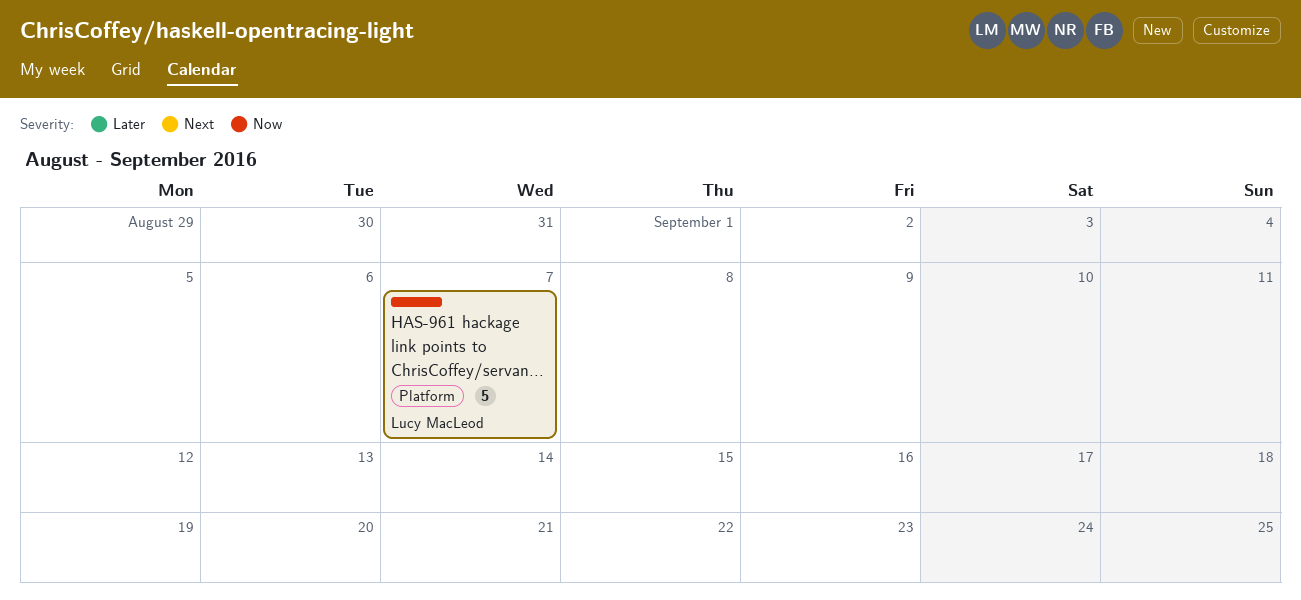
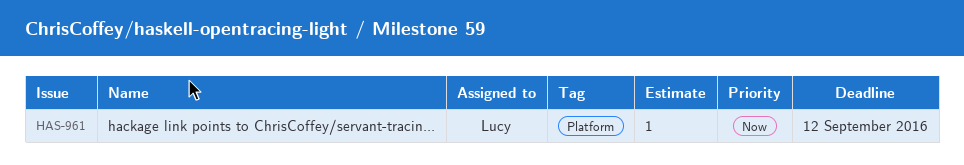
HAS-961, estimate: 5 -> 1
HAS-961, due: Sep 7 -> Sep 12

